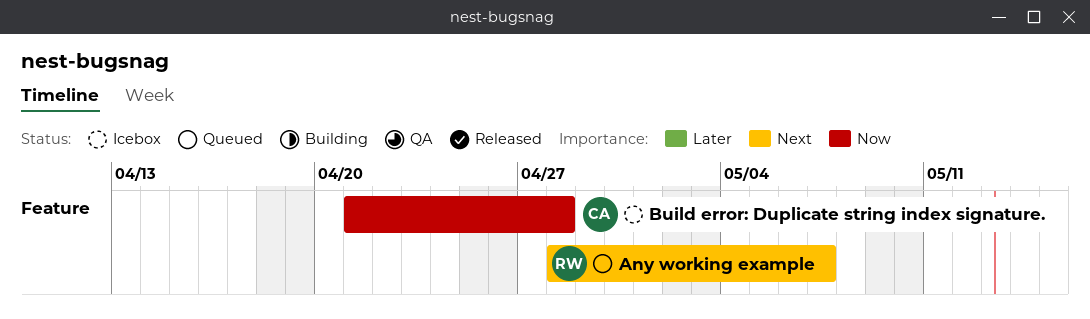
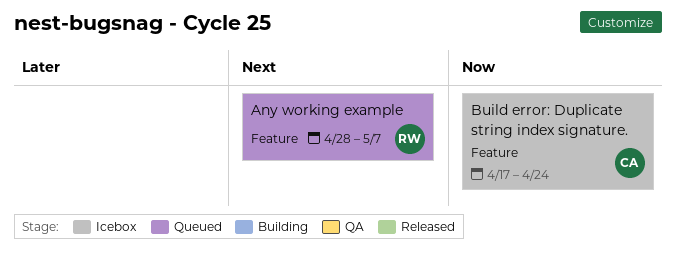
Build error: Duplicate string index signature., start: Apr 21 -> Apr 17
Build error: Duplicate string index signature., due: Apr 28 -> Apr 24

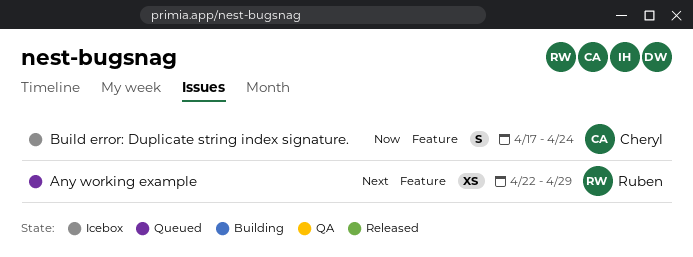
Any working example, start: Apr 28 -> Apr 22
Any working example, due: May 7 -> Apr 29

